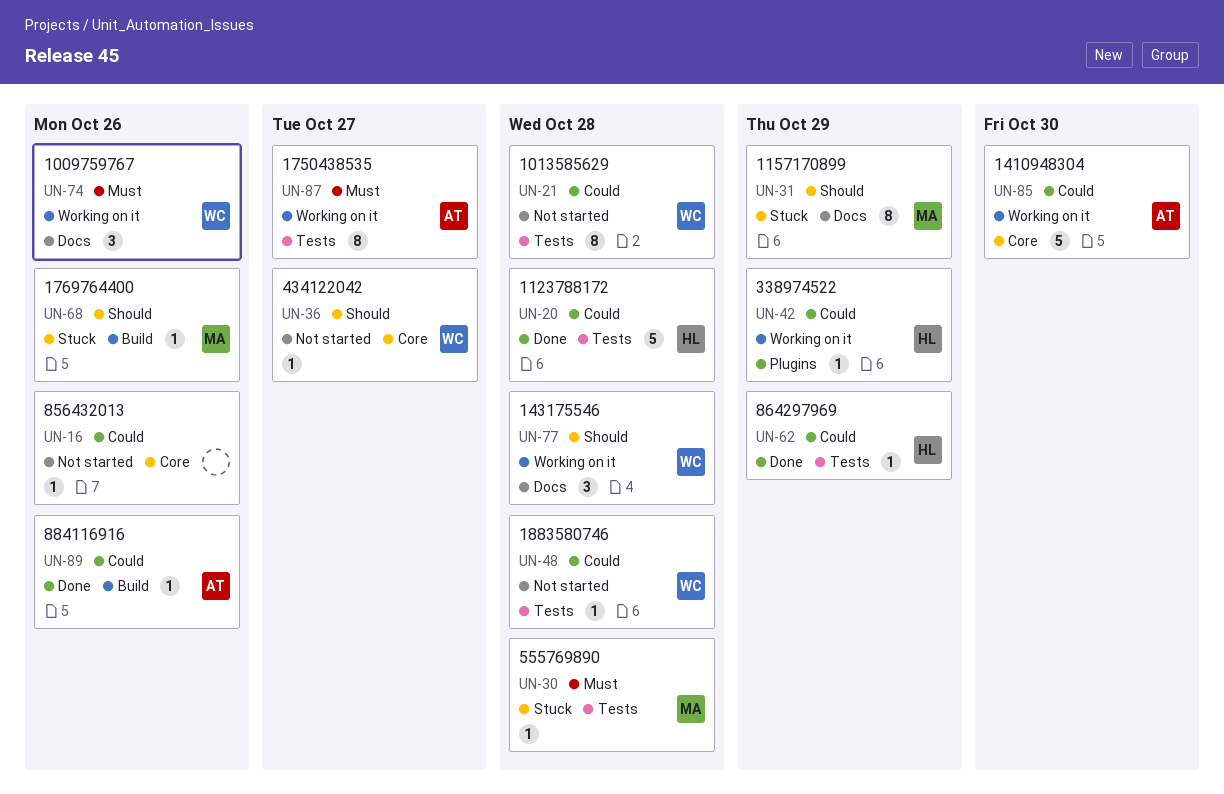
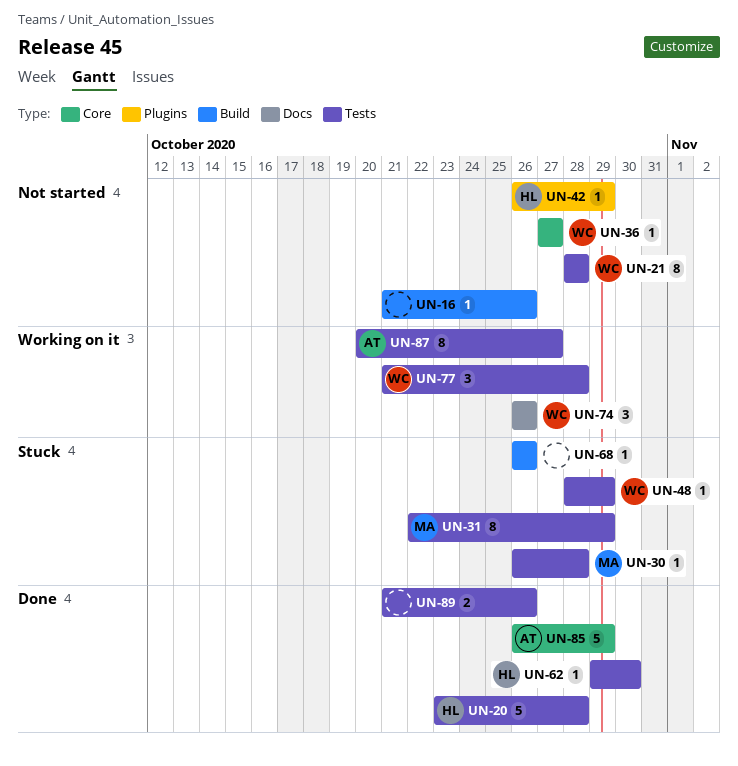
UN-16, label: Core -> Build
UN-31, label: Docs -> Tests
UN-42, status: Working on it -> Not started
UN-48, status: Not started -> Stuck
UN-48, due: Oct 28 -> Oct 29
UN-62, due: Oct 29 -> Oct 30
UN-68, owner: MA -> none
UN-77, label: Docs -> Tests
UN-85, status: Working on it -> Done
UN-85, due: Oct 30 -> Oct 29
UN-89, owner: AT -> none
UN-89, label: Build -> Tests
UN-89, estimate: 1 -> 2

